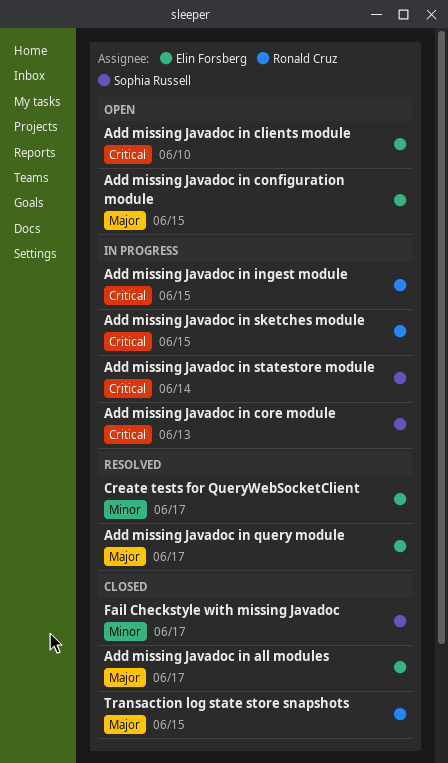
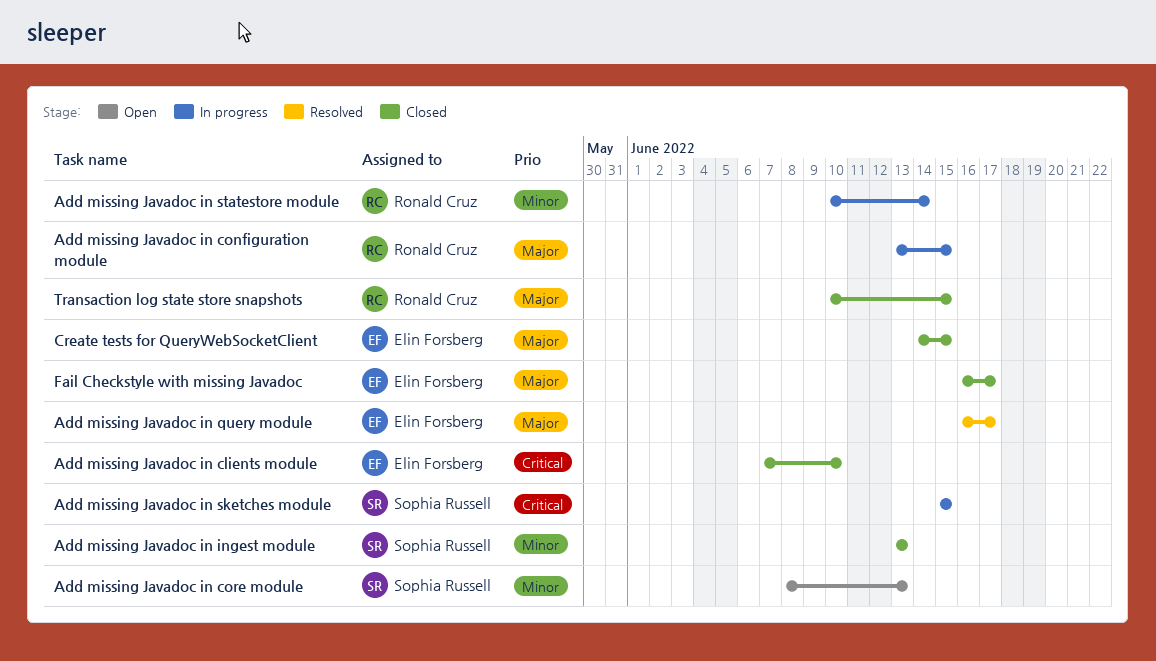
Add missing Javadoc in all modules: present -> none
Add missing Javadoc in clients module, status: Open -> Closed
Add missing Javadoc in configuration module, status: Open -> In progress
Add missing Javadoc in configuration module, owner: Elin Forsberg -> Ronald Cruz
Add missing Javadoc in core module, status: In progress -> Open
Add missing Javadoc in core module, priority: Critical -> Minor
Add missing Javadoc in ingest module, status: In progress -> Closed
Add missing Javadoc in ingest module, owner: Ronald Cruz -> Sophia Russell
Add missing Javadoc in ingest module, priority: Critical -> Minor
Add missing Javadoc in ingest module, due: Jun 15 -> Jun 13
Add missing Javadoc in sketches module, owner: Ronald Cruz -> Sophia Russell
Add missing Javadoc in statestore module, owner: Sophia Russell -> Ronald Cruz
Add missing Javadoc in statestore module, priority: Critical -> Minor
Create tests for QueryWebSocketClient, status: Resolved -> Closed
Create tests for QueryWebSocketClient, priority: Minor -> Major
Create tests for QueryWebSocketClient, due: Jun 17 -> Jun 15
Fail Checkstyle with missing Javadoc, owner: Sophia Russell -> Elin Forsberg
Fail Checkstyle with missing Javadoc, priority: Minor -> Major

